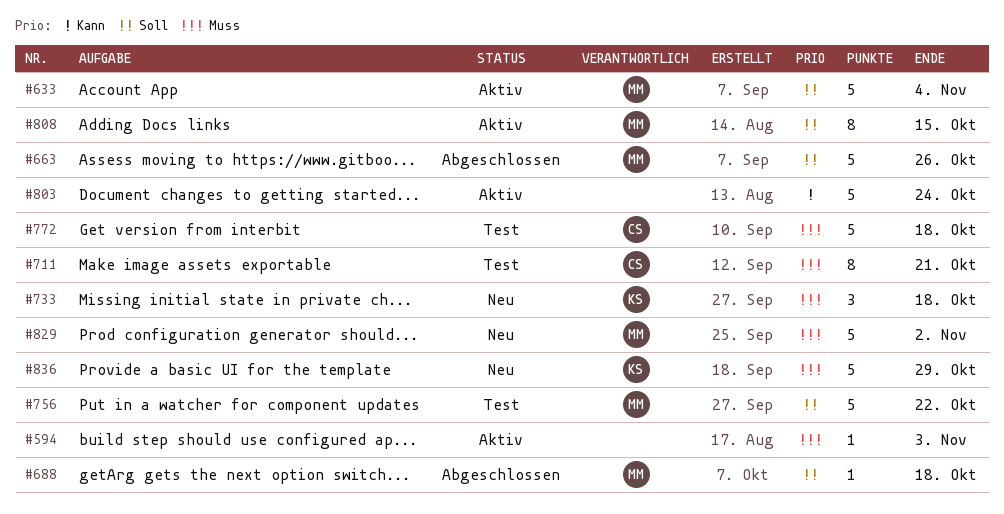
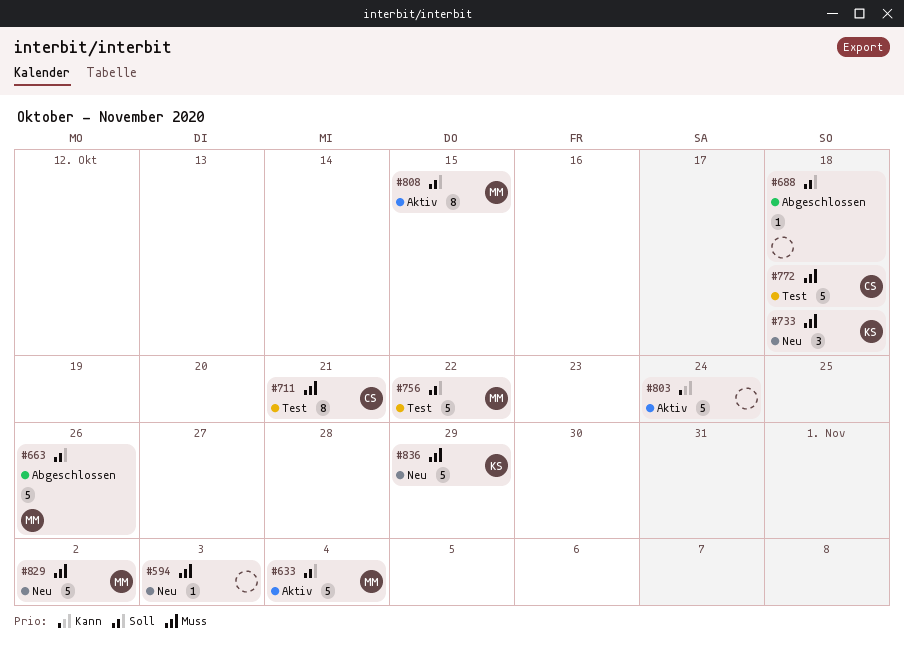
#594, status: Aktiv -> Neu
#688, owner: MM -> none

